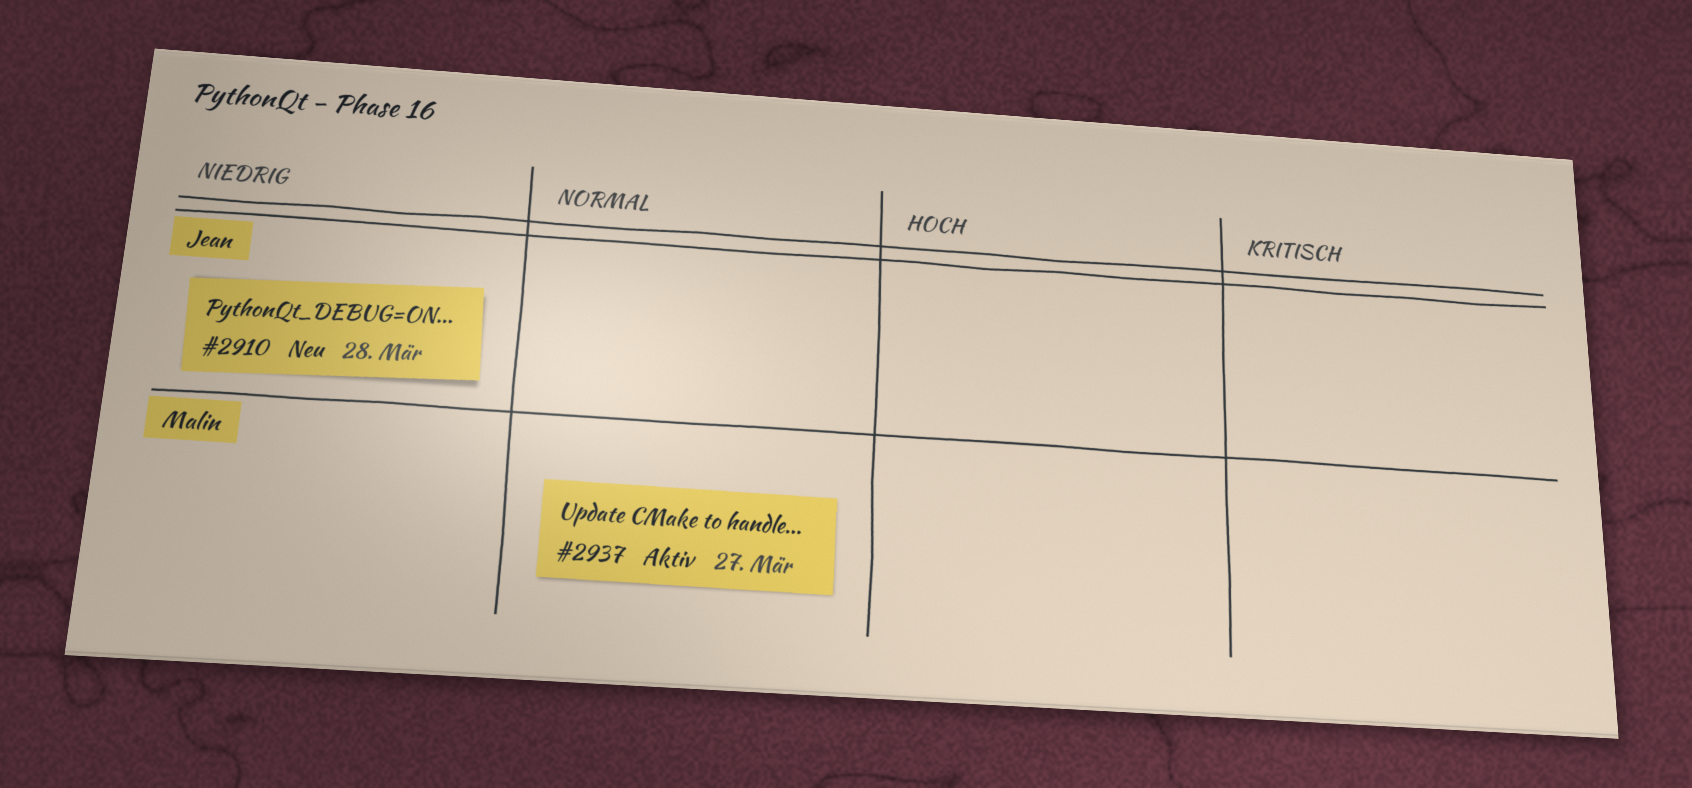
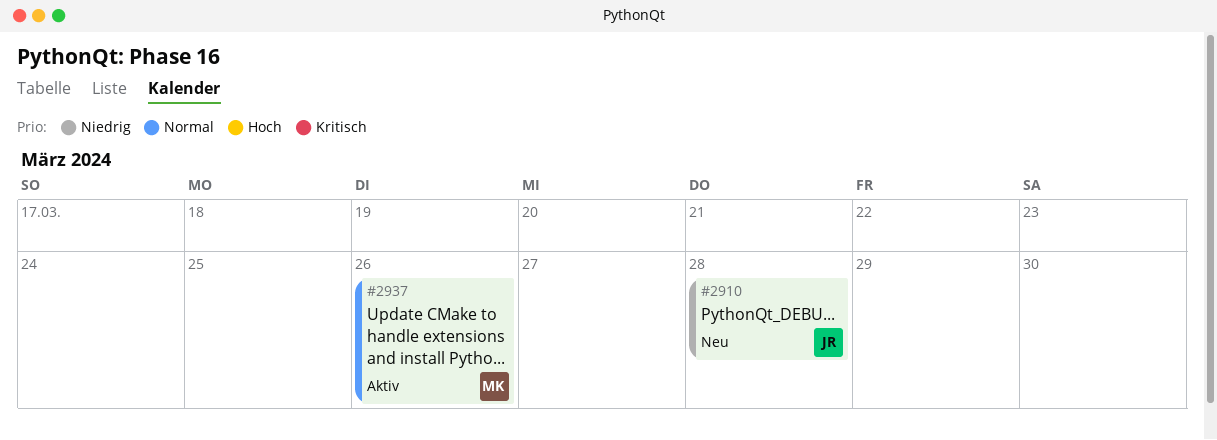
#2937, due: Mar 27 -> Mar 26

